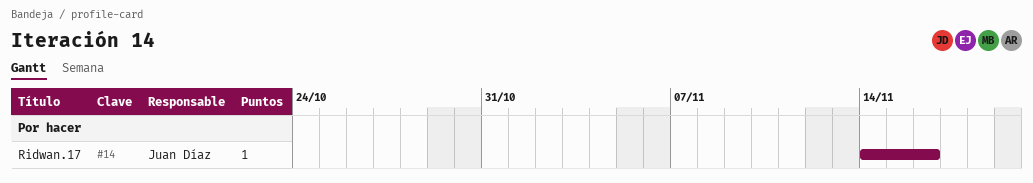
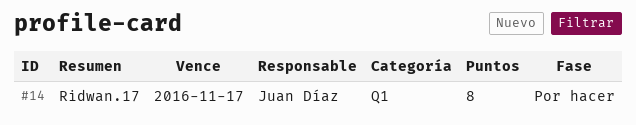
#14, estimate: 1 -> 8
#14, due: Nov 16 -> Nov 17

